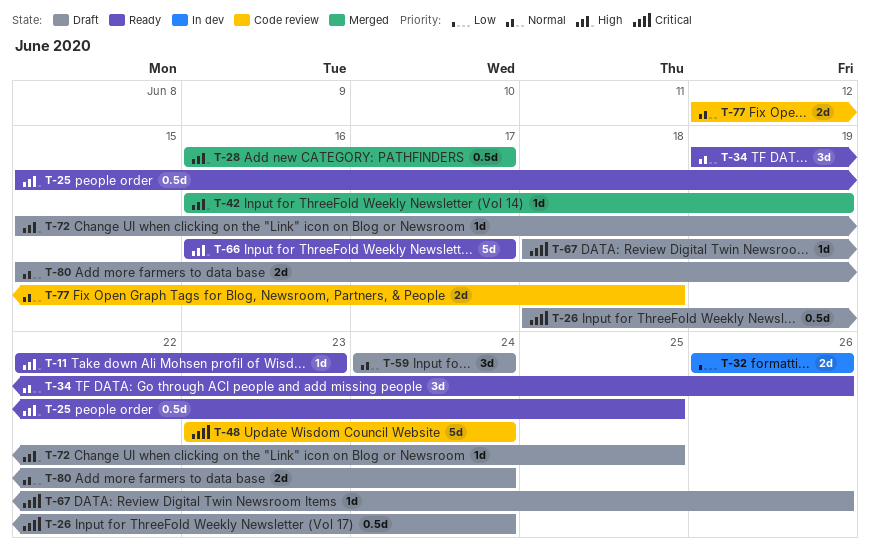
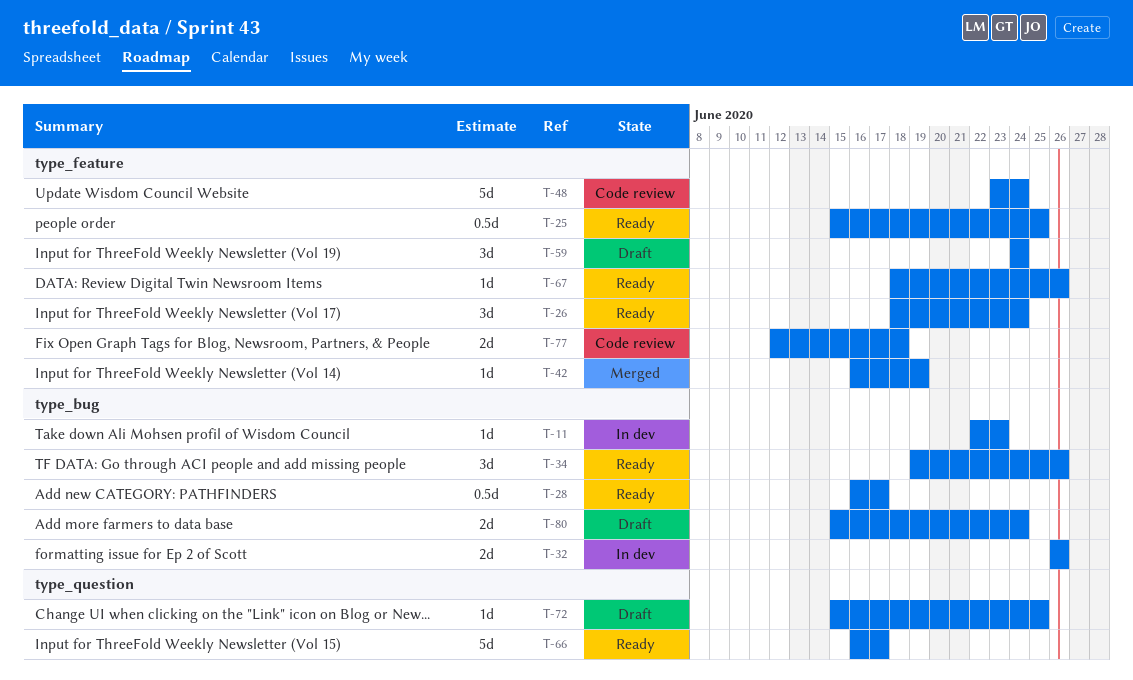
T-11, status: Ready -> In dev
T-26, status: Draft -> Ready
T-26, estimate: 0.5d -> 3d
T-28, status: Merged -> Ready
T-67, status: Draft -> Ready

